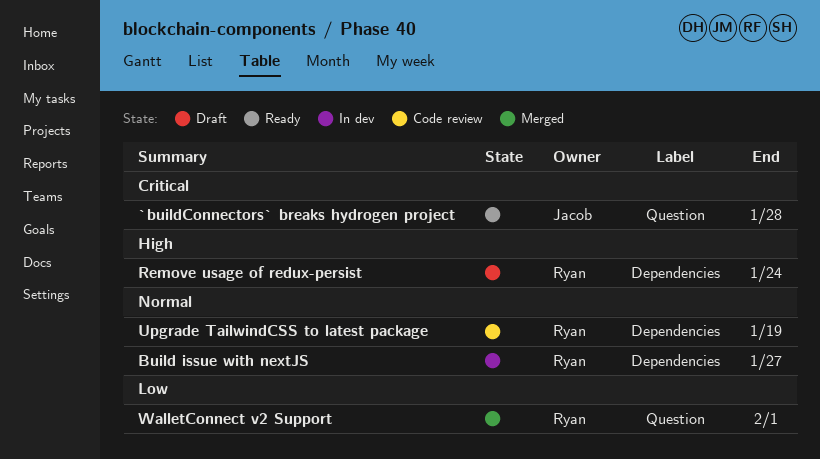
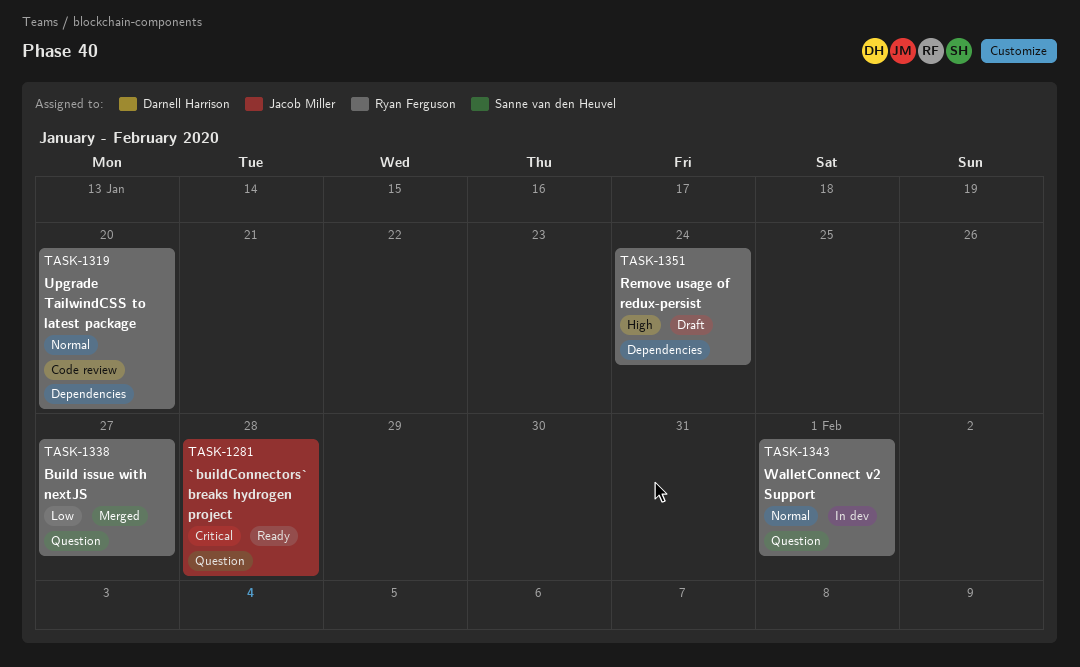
Build issue with nextJS, status: In dev -> Merged
Build issue with nextJS, priority: Normal -> Low
Build issue with nextJS, label: Dependencies -> Question
Upgrade TailwindCSS to latest package, due: Jan 19 -> Jan 20
WalletConnect v2 Support, status: Merged -> In dev
WalletConnect v2 Support, priority: Low -> Normal

